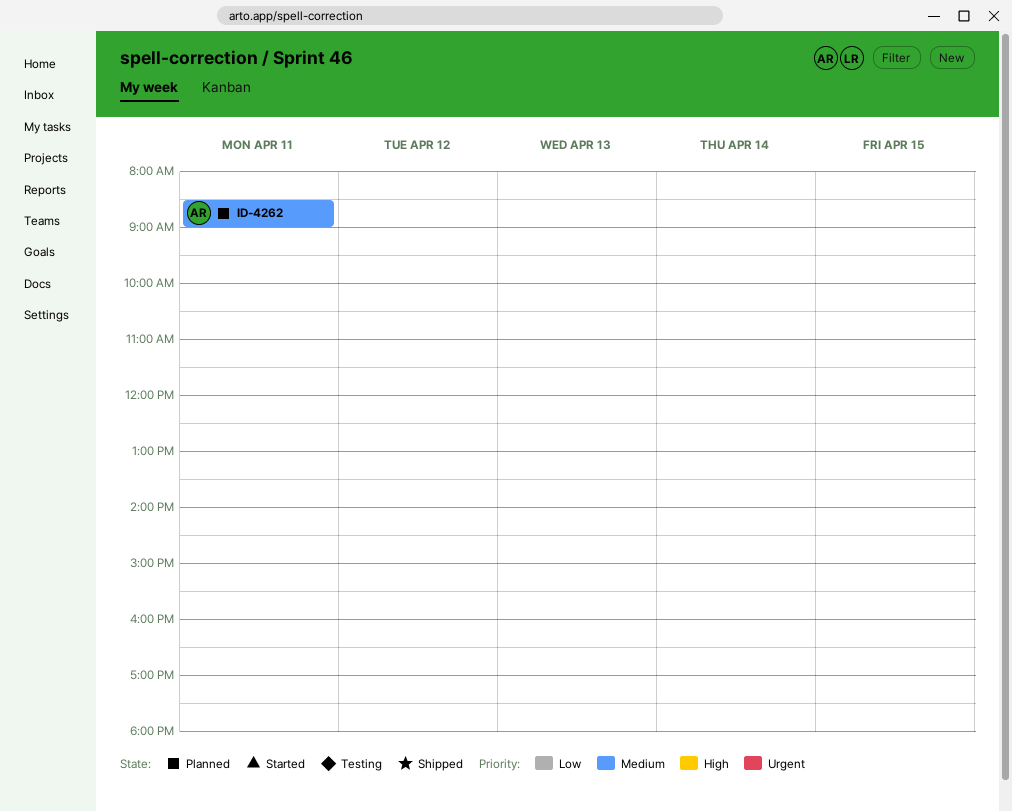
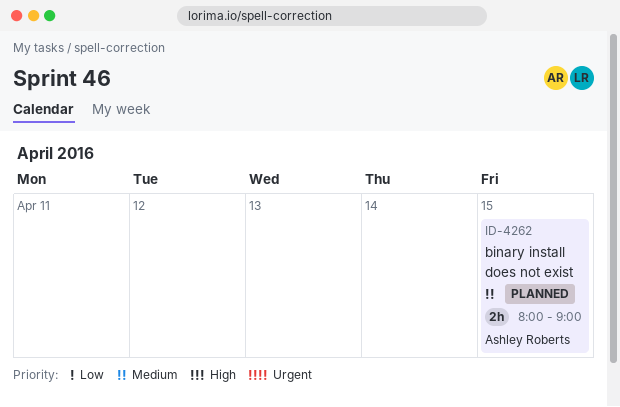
ID-4262, day: Apr 11 -> Apr 15
ID-4262, begins: 08:30 -> 08:00

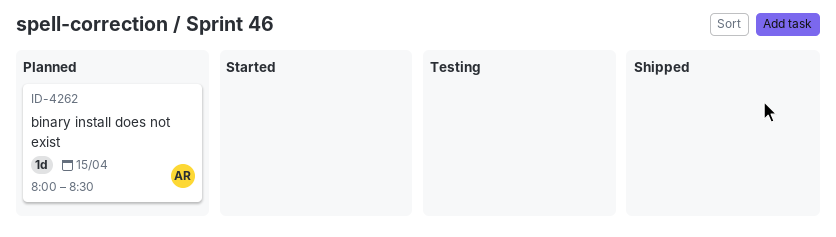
ID-4262, estimate: 2h -> 1d
ID-4262, ends: 09:00 -> 08:30

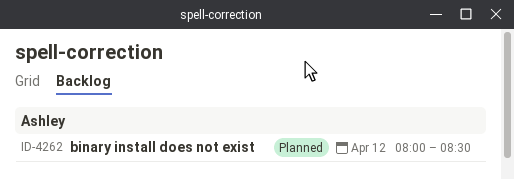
ID-4262, day: Apr 15 -> Apr 12

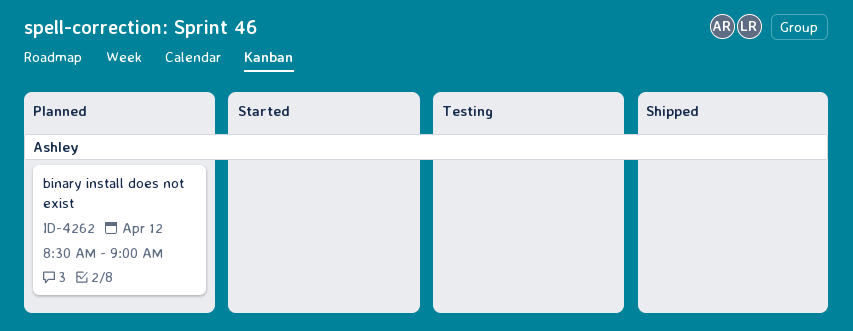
ID-4262, begins: 08:00 -> 08:30
ID-4262, ends: 08:30 -> 09:00

